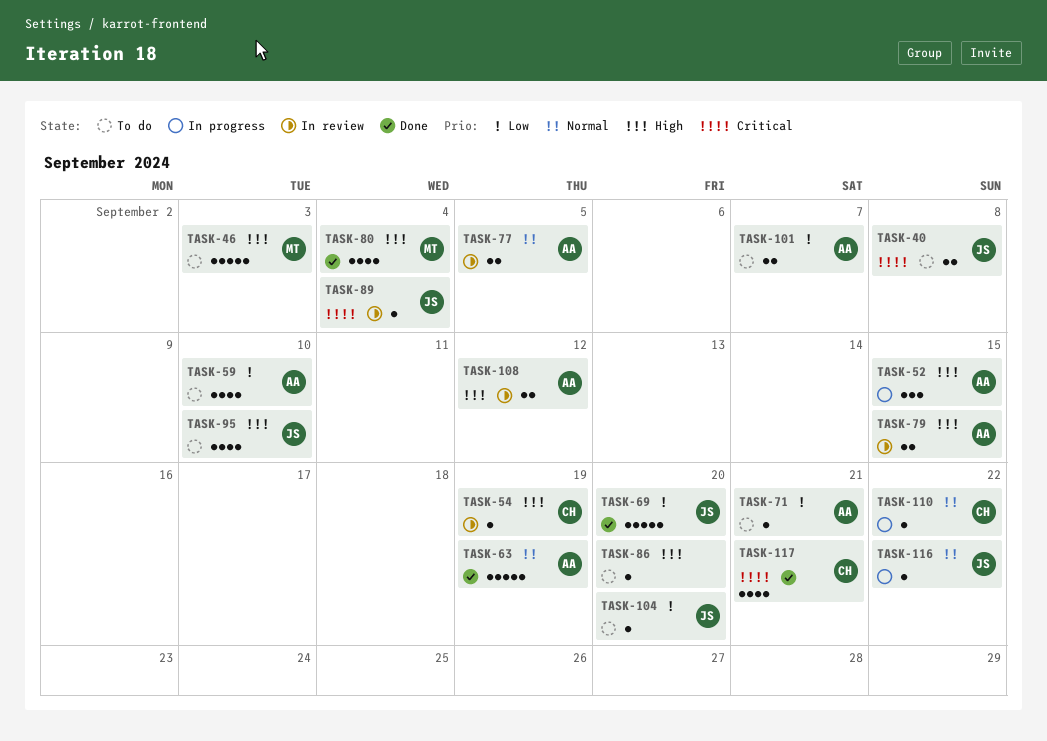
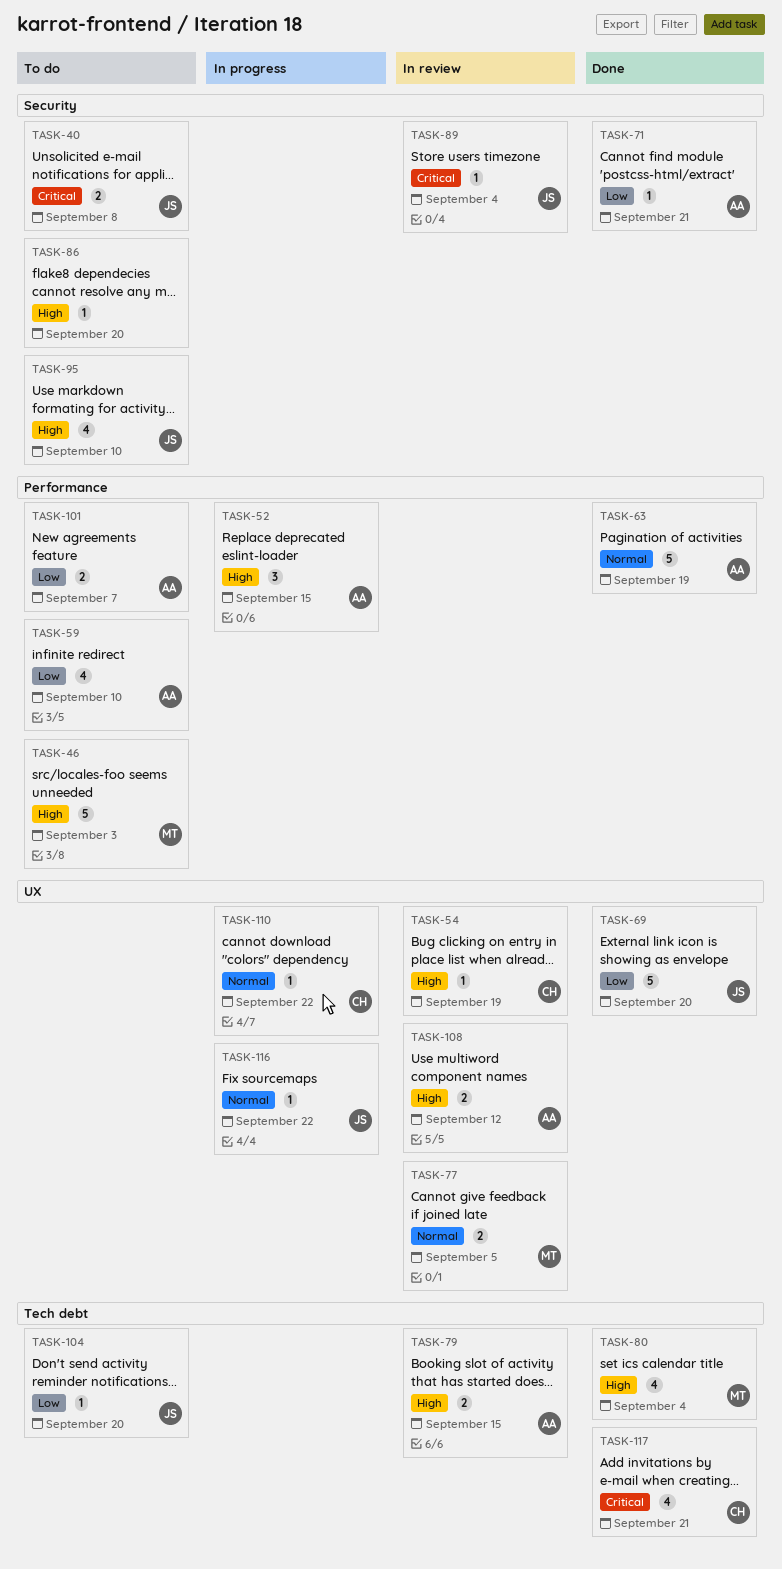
TASK-71, status: To do -> Done
TASK-77, owner: AA -> MT

